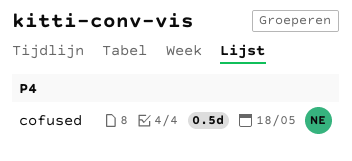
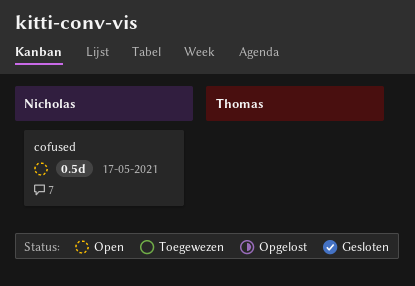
cofused, due: May 18 -> May 17

